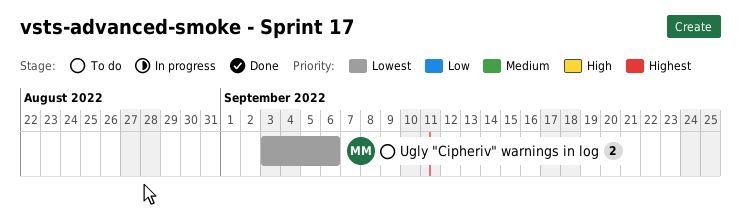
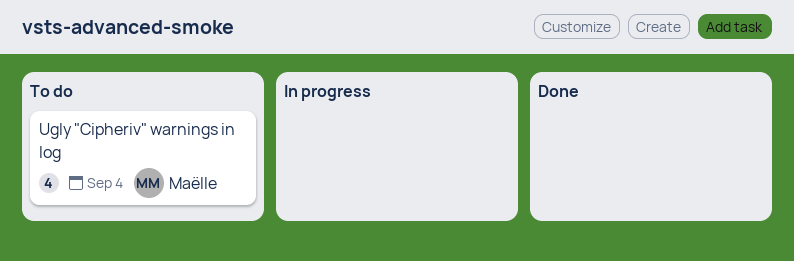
Ugly "Cipheriv" warnings in log, estimate: 2 -> 4
Ugly "Cipheriv" warnings in log, due: Sep 6 -> Sep 4

